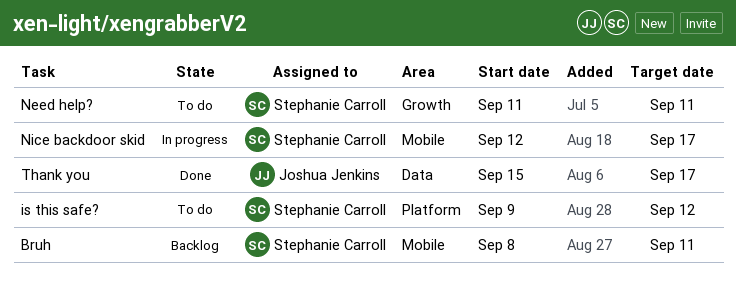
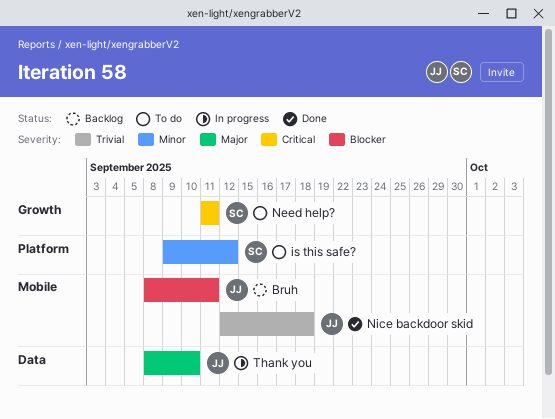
Bruh, owner: Stephanie Carroll -> Joshua Jenkins
Nice backdoor skid, status: In progress -> Done
Nice backdoor skid, owner: Stephanie Carroll -> Joshua Jenkins
Nice backdoor skid, due: Sep 17 -> Sep 18
Thank you, status: Done -> In progress
Thank you, start: Sep 15 -> Sep 8
Thank you, due: Sep 17 -> Sep 10

